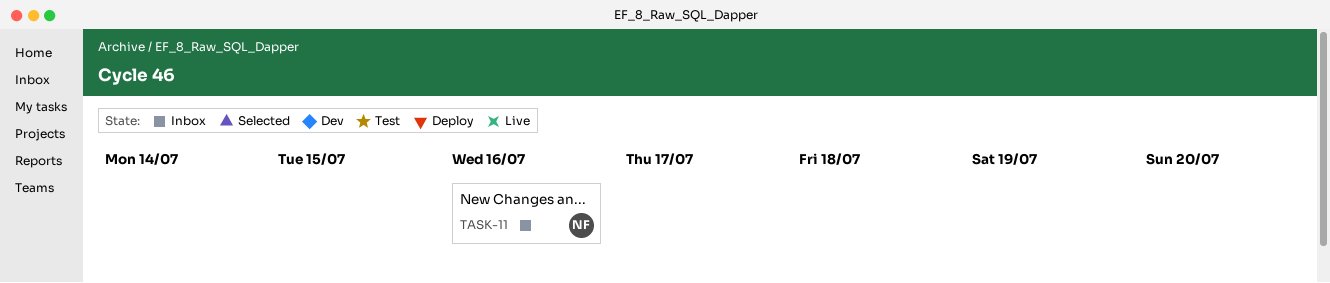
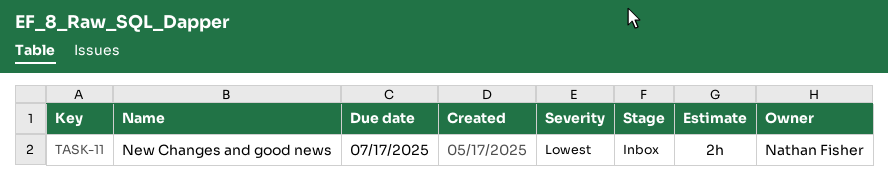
TASK-11, due: Jul 16 -> Jul 17

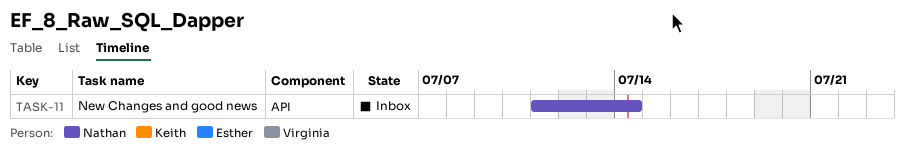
TASK-11, due: Jul 17 -> Jul 14

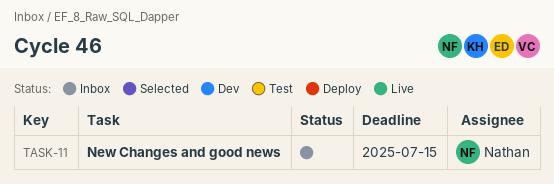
TASK-11, due: Jul 14 -> Jul 15

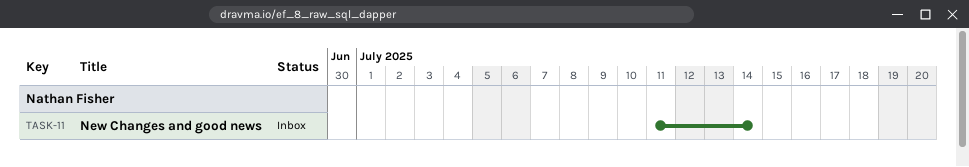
TASK-11, due: Jul 15 -> Jul 14

